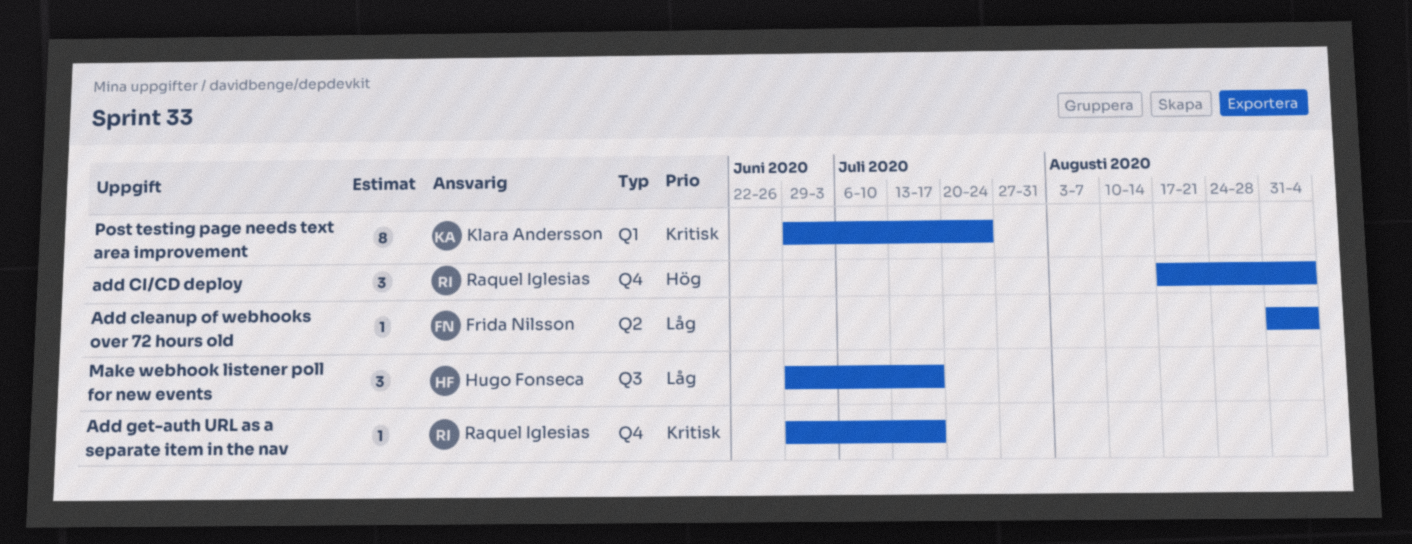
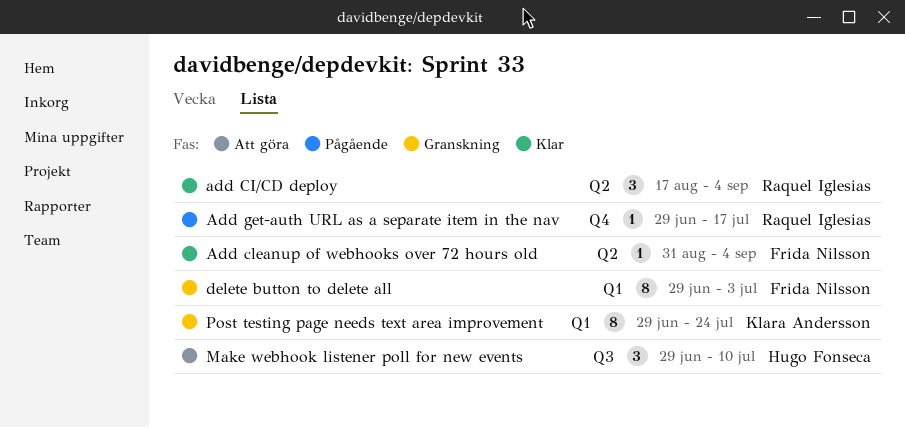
add CI/CD deploy, label: Q4 -> Q2
delete button to delete all: none -> present
Make webhook listener poll for new events, due: Jul 17 -> Jul 10

